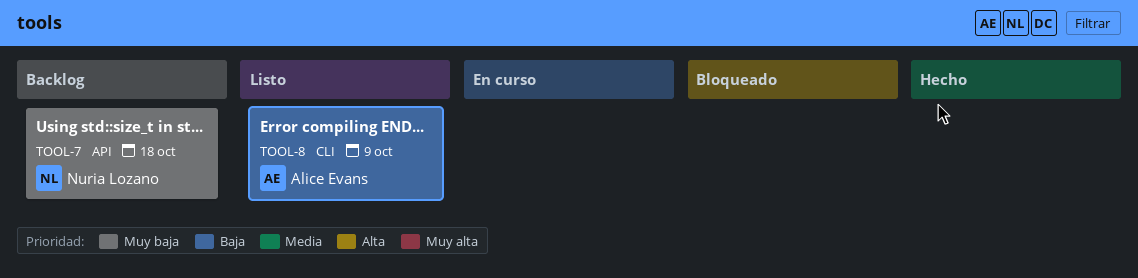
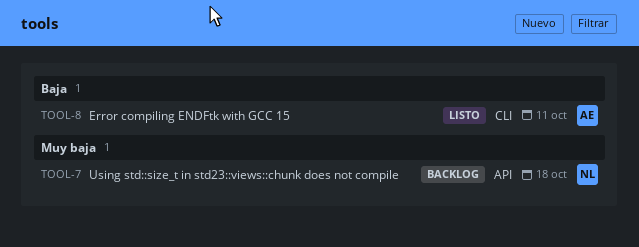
TOOL-8, due: Oct 9 -> Oct 11

